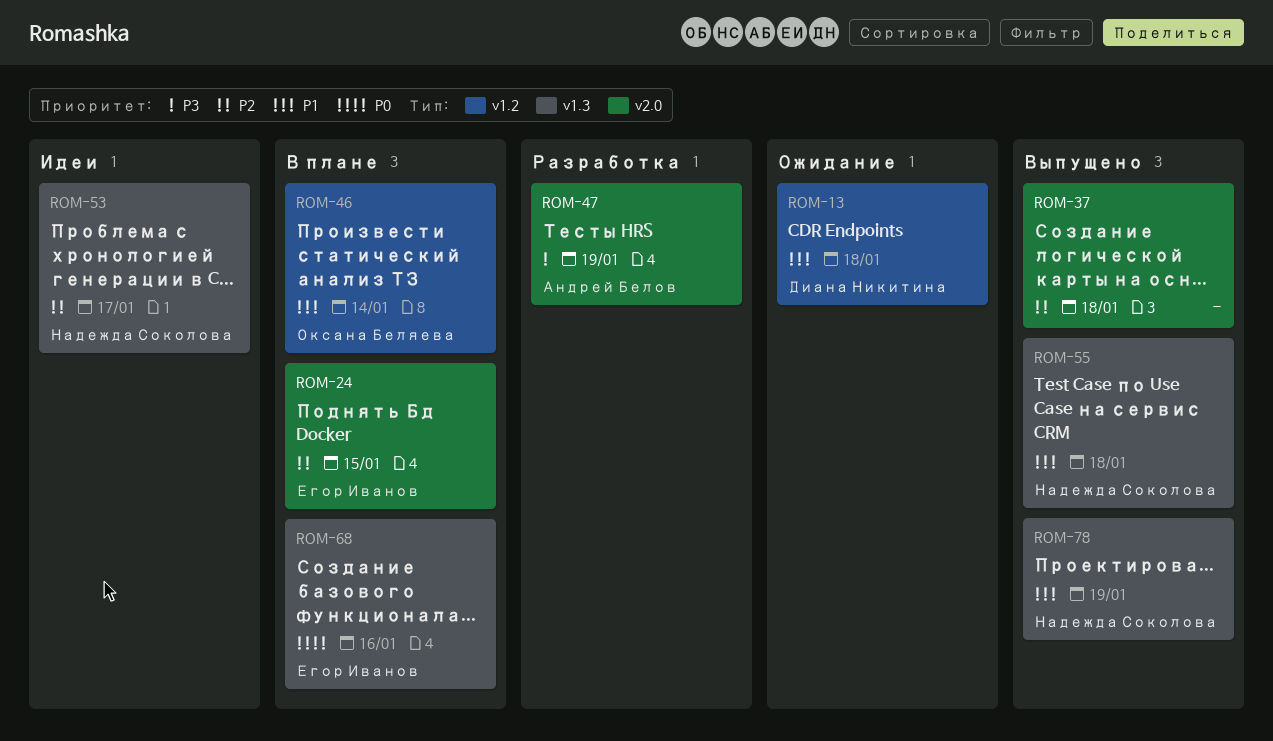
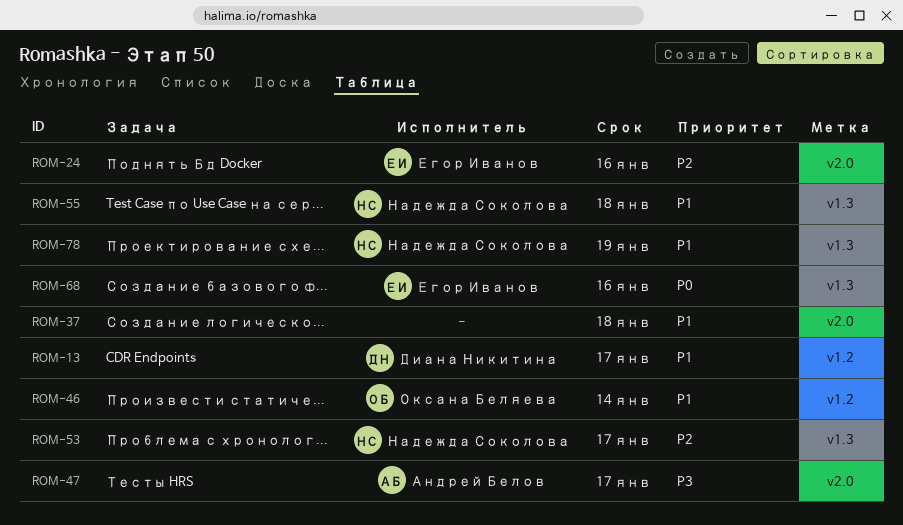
ROM-13, due: Jan 18 -> Jan 17
ROM-24, due: Jan 15 -> Jan 16
ROM-37, priority: P2 -> P1
ROM-47, due: Jan 19 -> Jan 17

